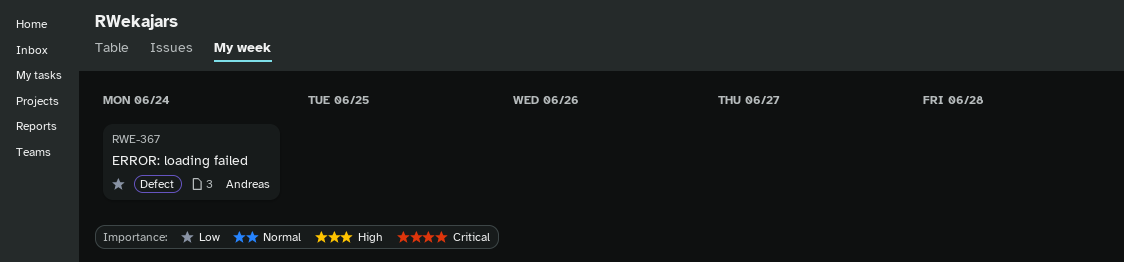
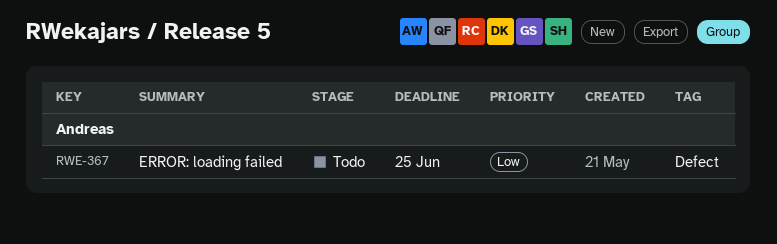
RWE-367, due: Jun 24 -> Jun 25

